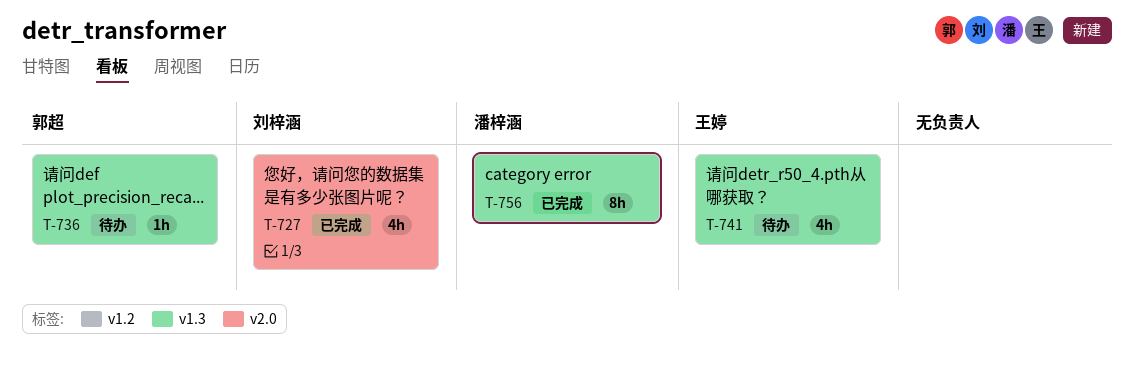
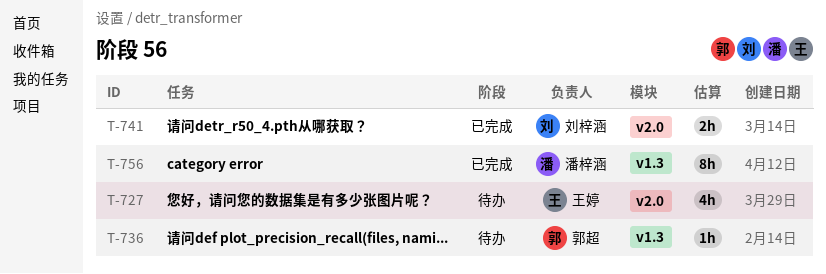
T-727, status: 已完成 -> 待办
T-727, owner: 刘梓涵 -> 王婷
T-741, status: 待办 -> 已完成
T-741, owner: 王婷 -> 刘梓涵
T-741, label: v1.3 -> v2.0
T-741, estimate: 4h -> 2h

